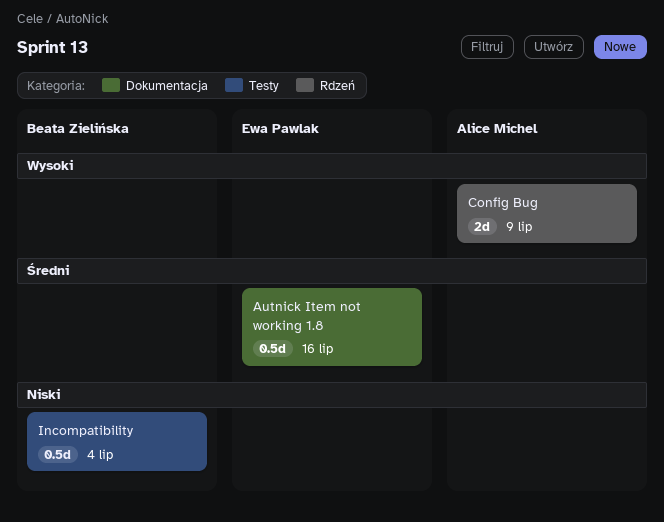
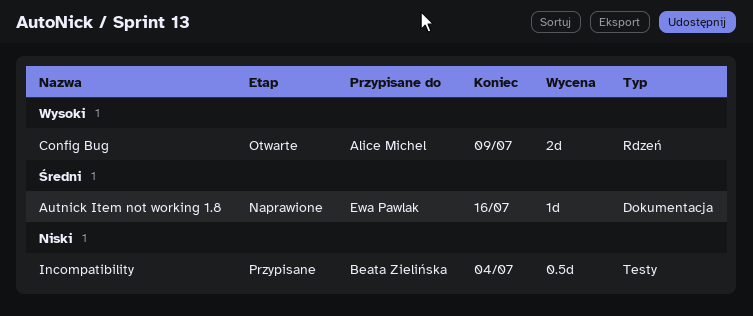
Autnick Item not working 1.8, estimate: 0.5d -> 1d

